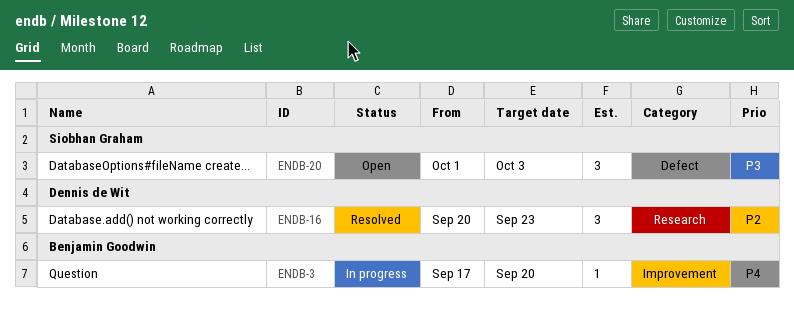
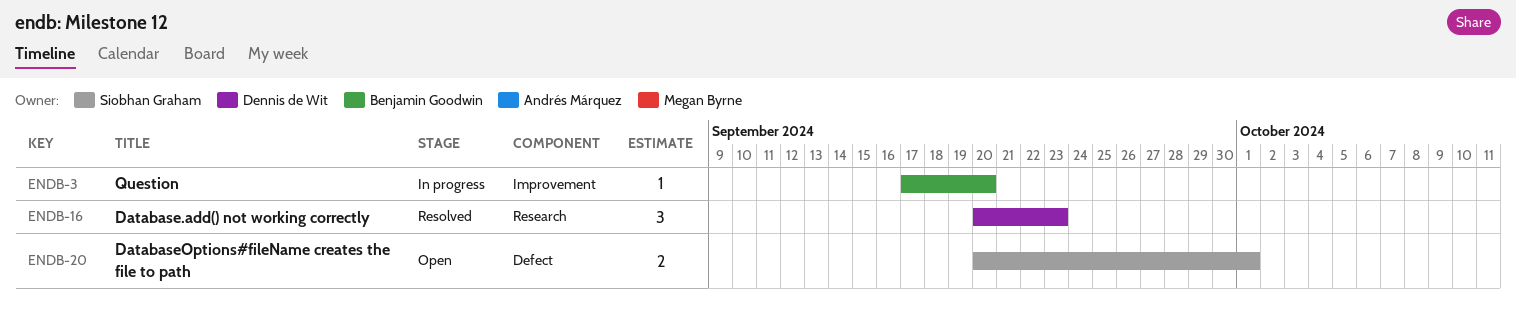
ENDB-20, estimate: 3 -> 2
ENDB-20, start: Oct 1 -> Sep 20
ENDB-20, due: Oct 3 -> Oct 1

